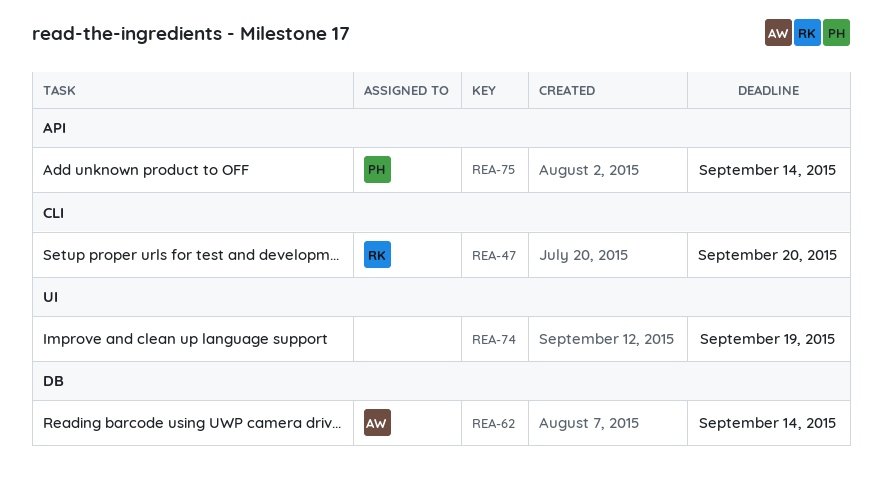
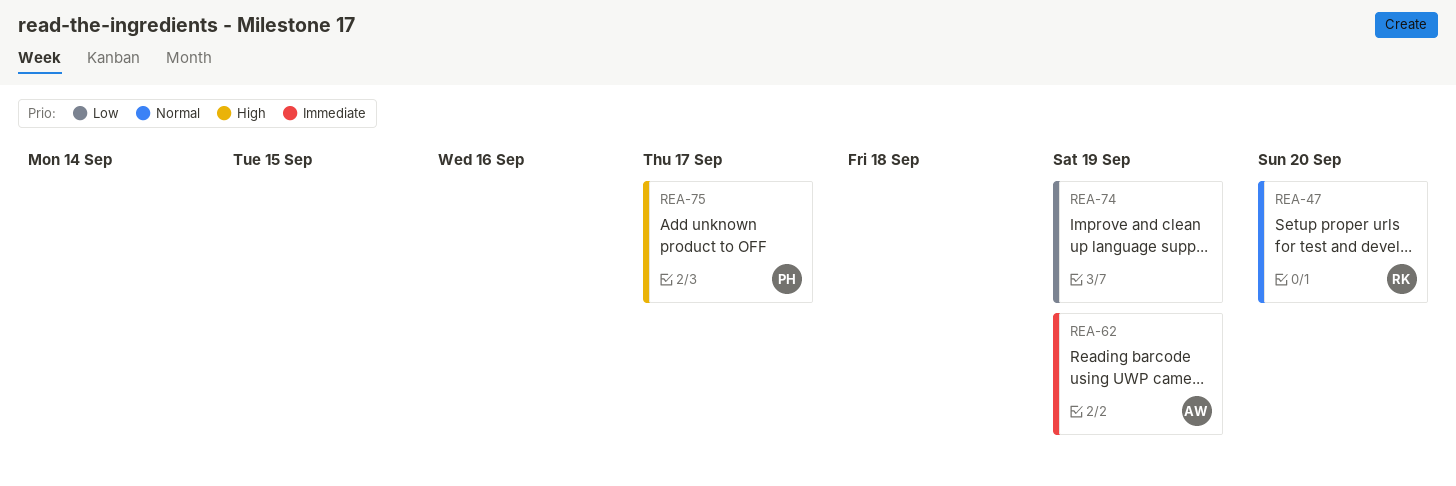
REA-62, due: Sep 14 -> Sep 19
REA-75, due: Sep 14 -> Sep 17

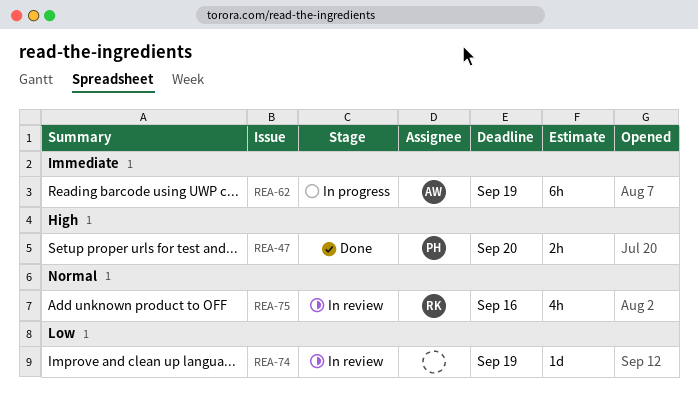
REA-47, owner: RK -> PH
REA-47, priority: Normal -> High
REA-75, owner: PH -> RK
REA-75, priority: High -> Normal
REA-75, due: Sep 17 -> Sep 16

